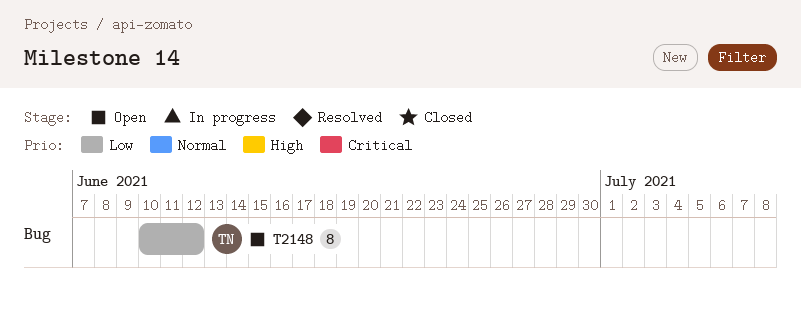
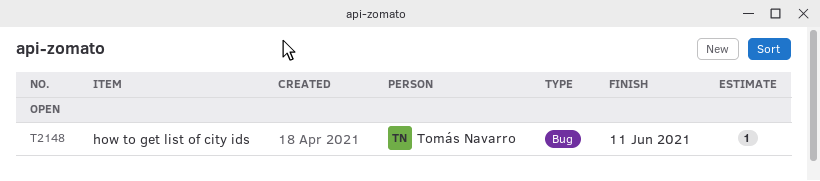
T2148, estimate: 8 -> 1
T2148, due: Jun 12 -> Jun 11

